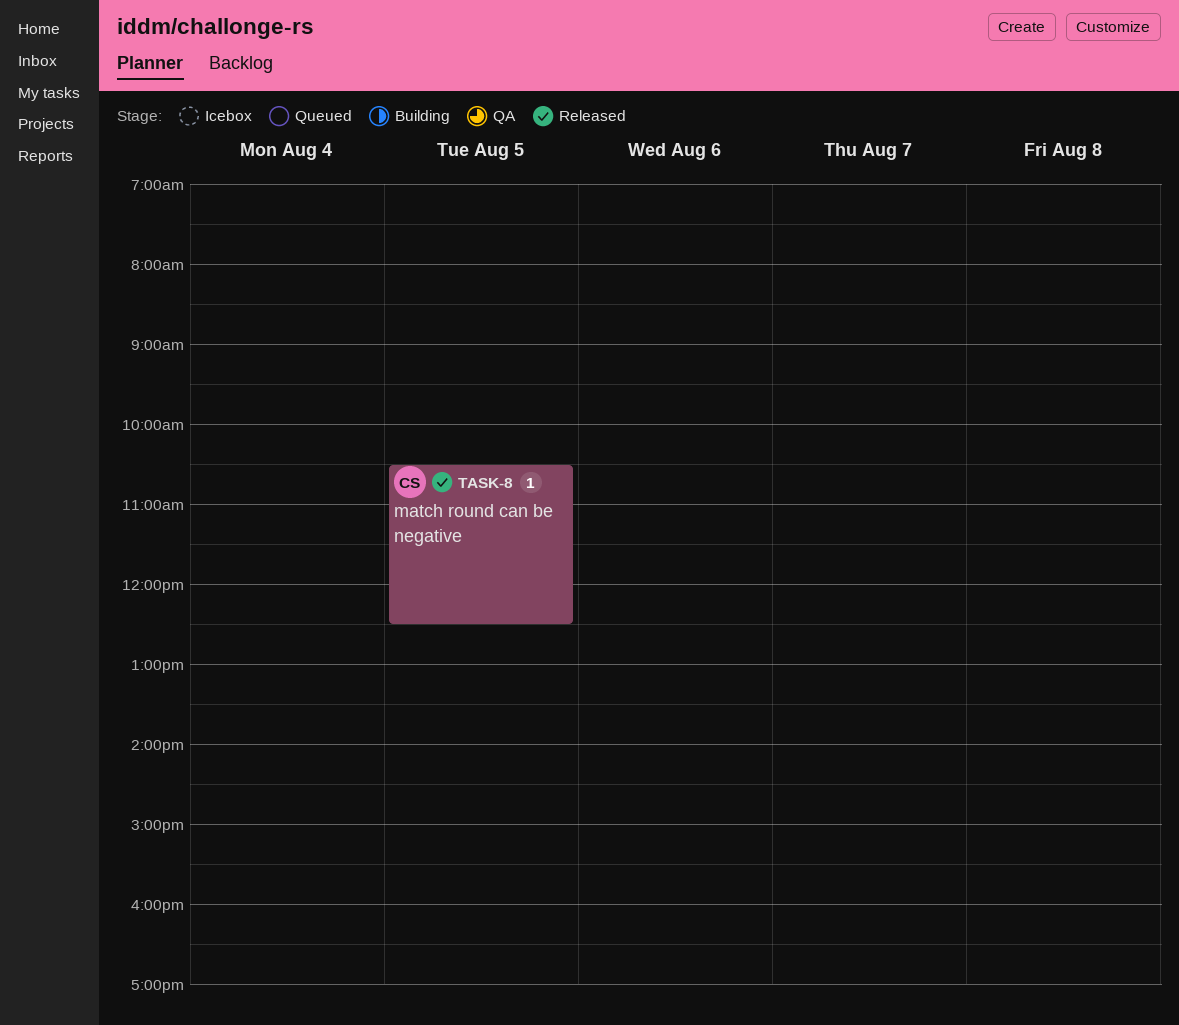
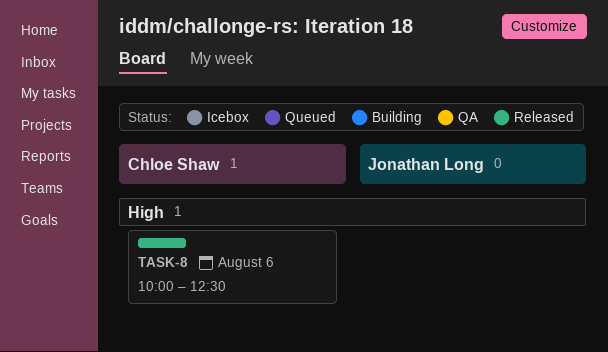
TASK-8, day: Aug 5 -> Aug 6
TASK-8, begins: 10:30 -> 10:00

